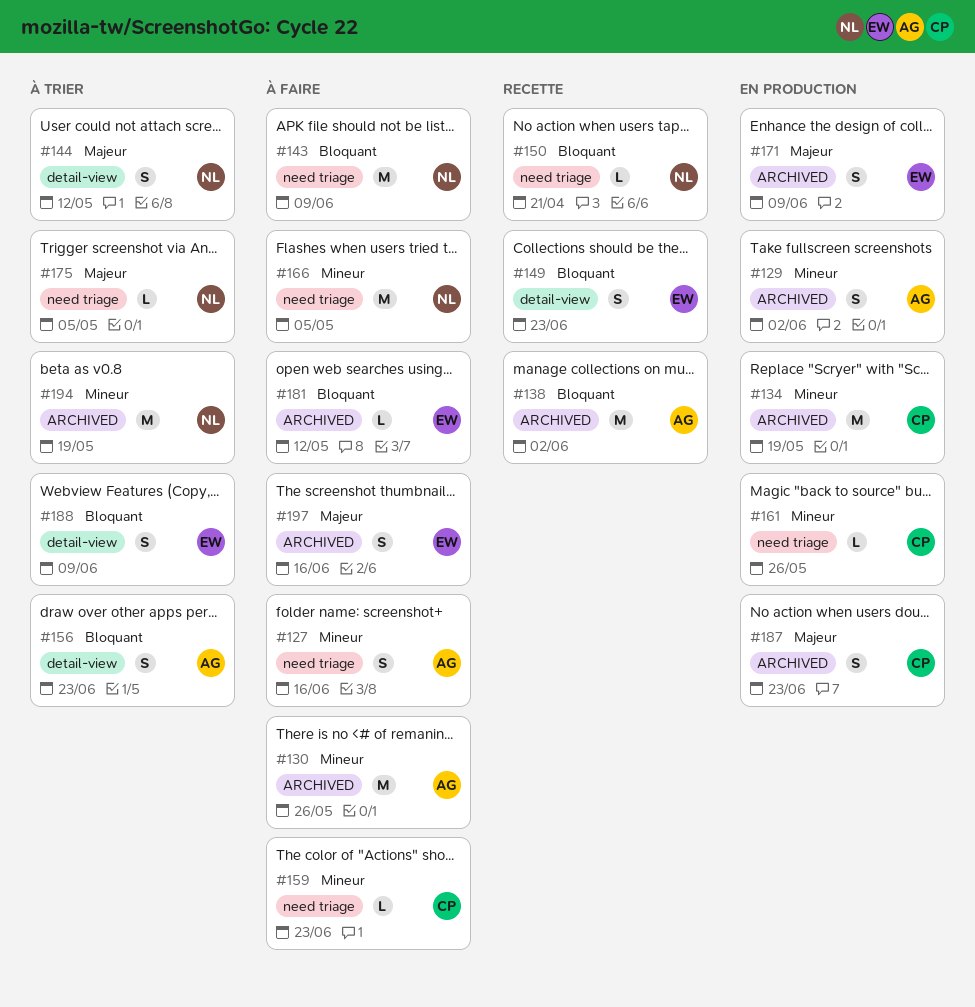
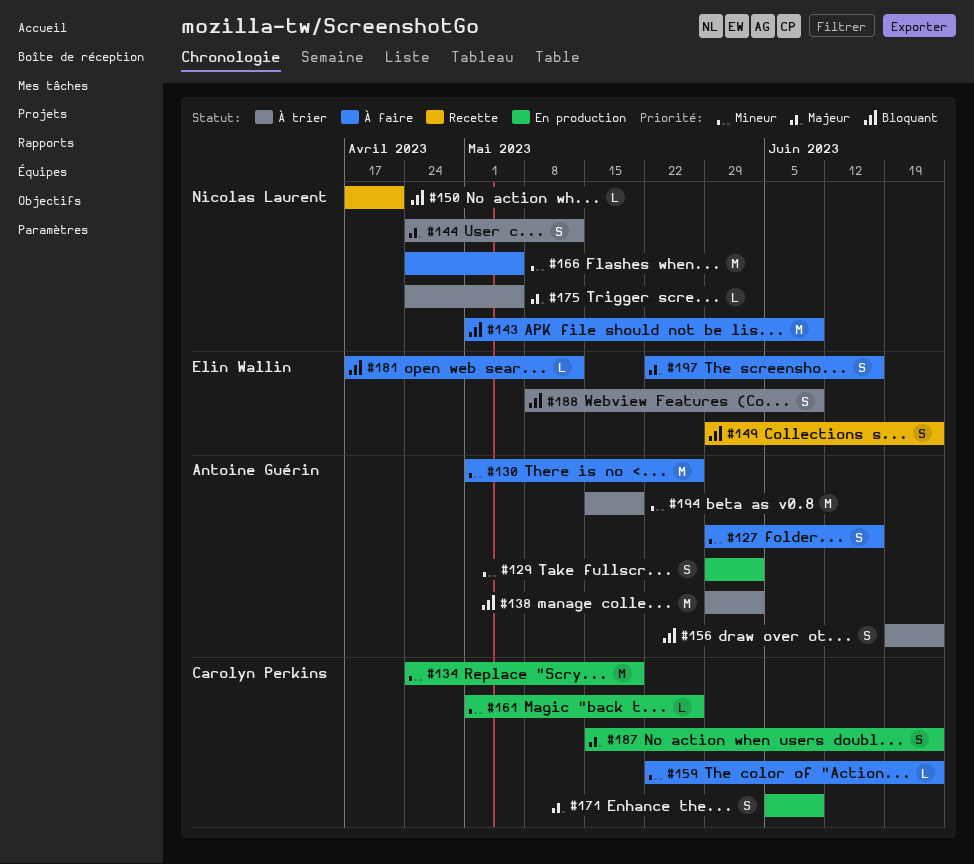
#138, status: Recette -> À trier
#171, owner: Elin Wallin -> Carolyn Perkins
#194, owner: Nicolas Laurent -> Antoine Guérin

